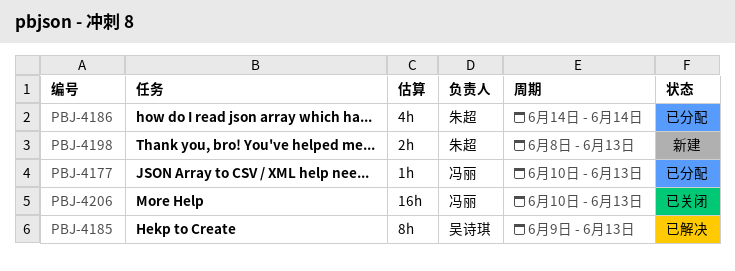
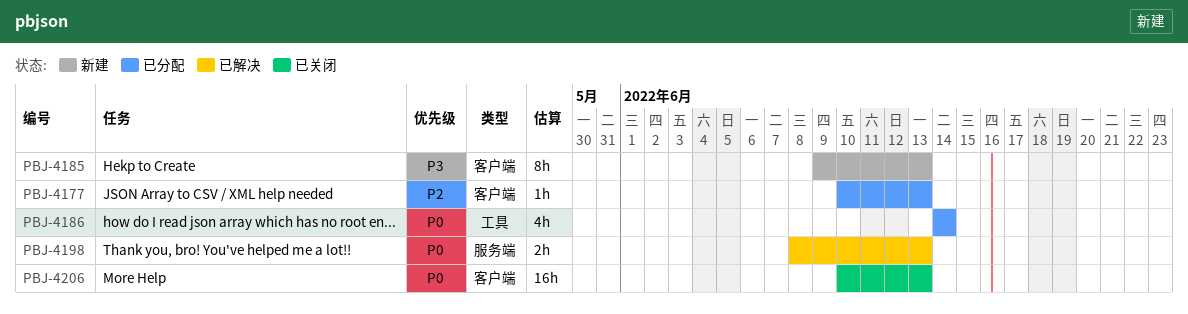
PBJ-4185, status: 已解决 -> 新建
PBJ-4198, status: 新建 -> 已解决

